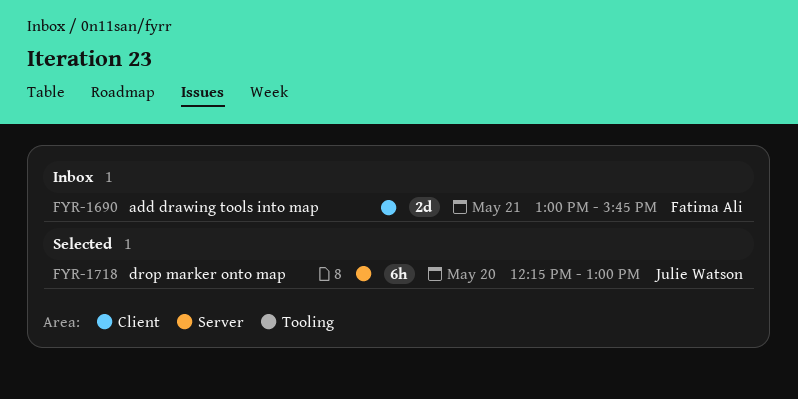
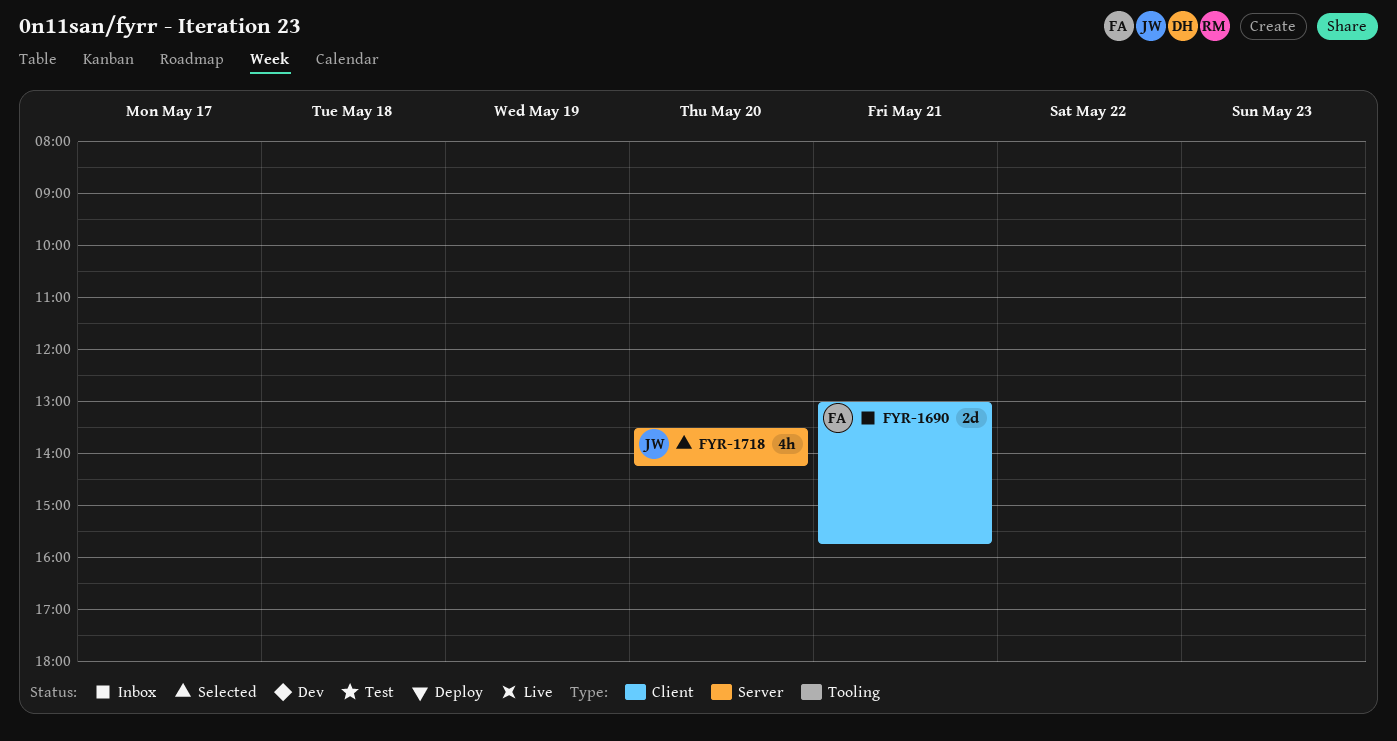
FYR-1718, estimate: 6h -> 4h
FYR-1718, begins: 12:15 -> 13:30
FYR-1718, ends: 13:00 -> 14:15

